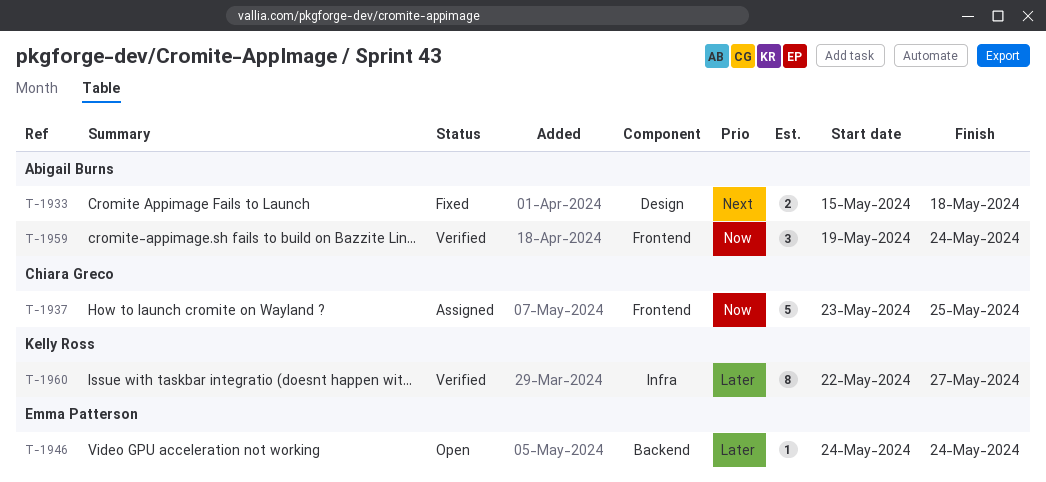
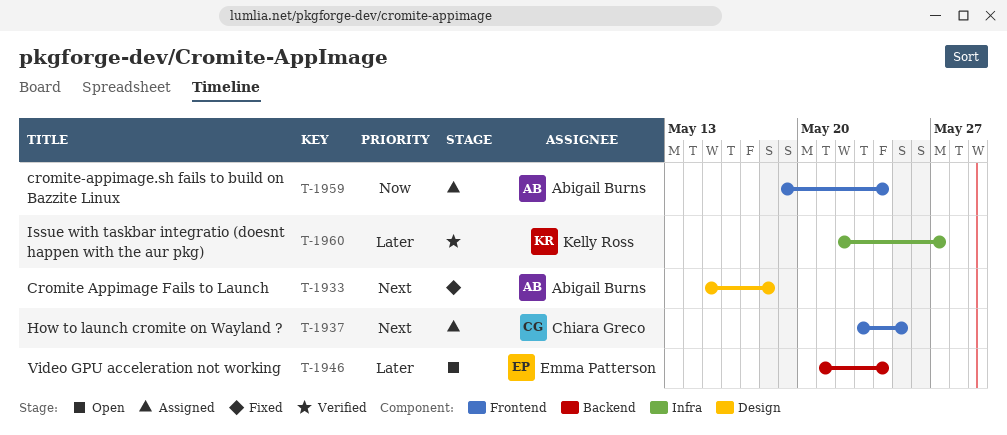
T-1937, priority: Now -> Next
T-1946, start: May 24 -> May 21
T-1959, status: Verified -> Assigned

